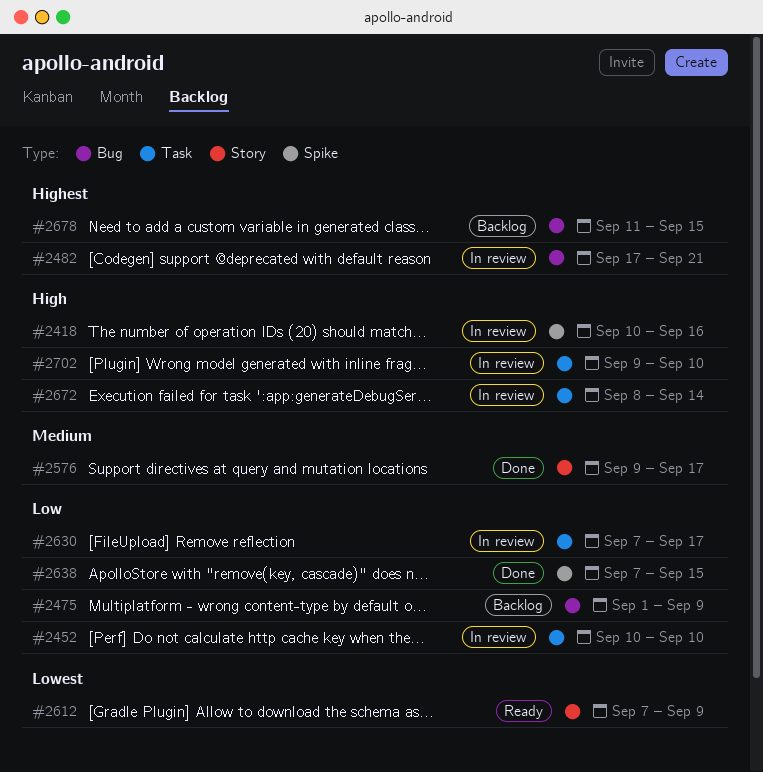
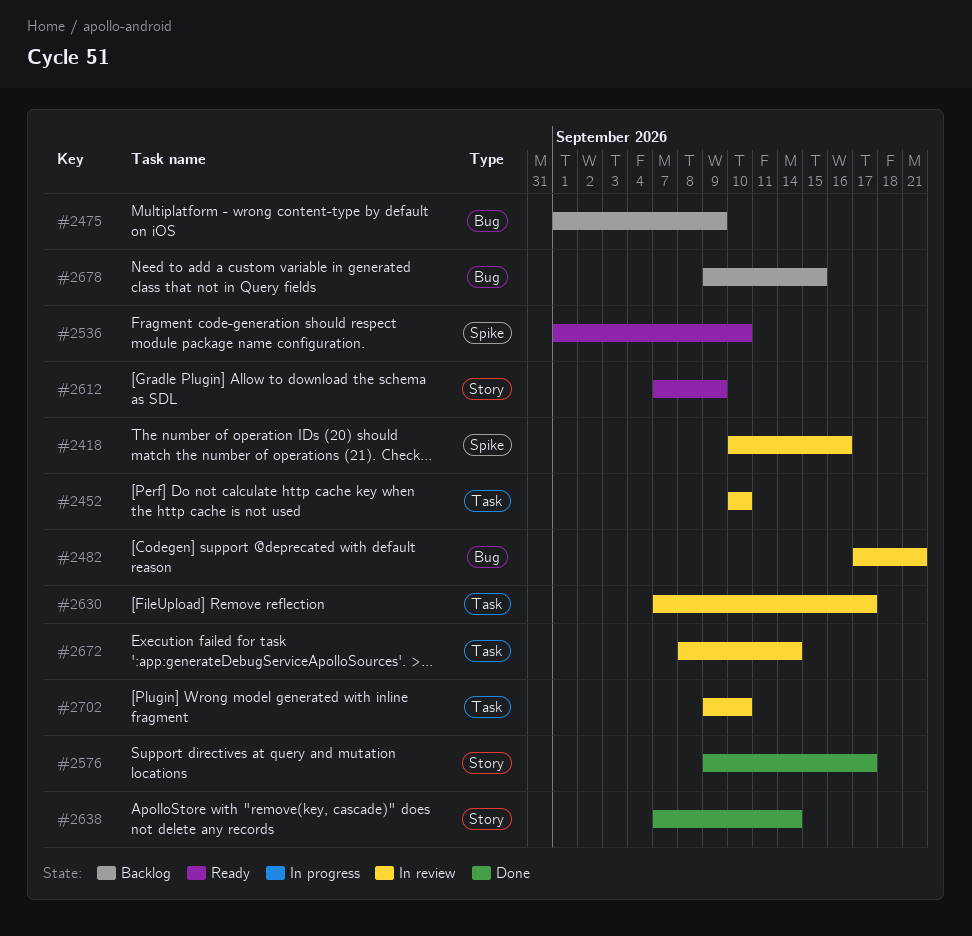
#2536: none -> present
#2638, label: Spike -> Story
#2638, due: Sep 15 -> Sep 14
#2678, start: Sep 11 -> Sep 9

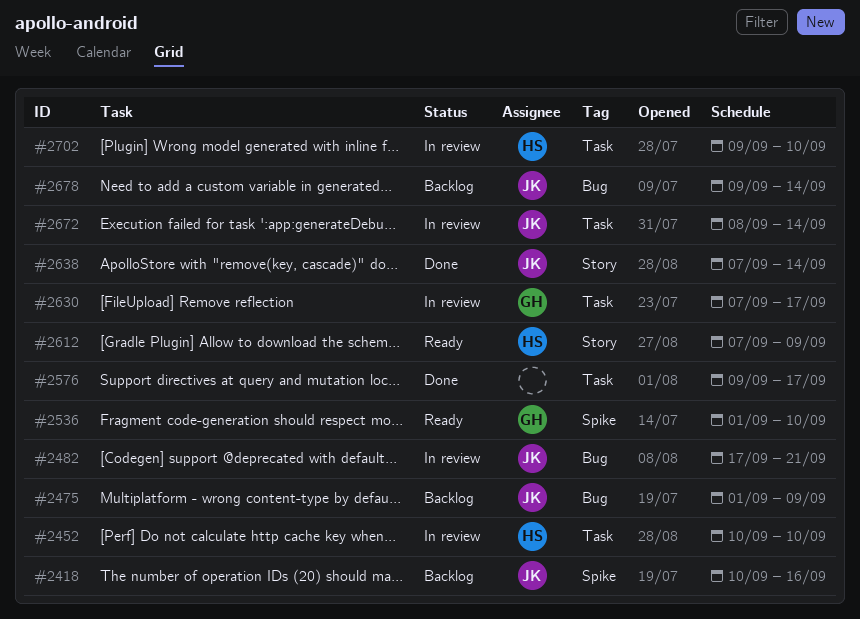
#2418, status: In review -> Backlog
#2576, label: Story -> Task
#2678, due: Sep 15 -> Sep 14

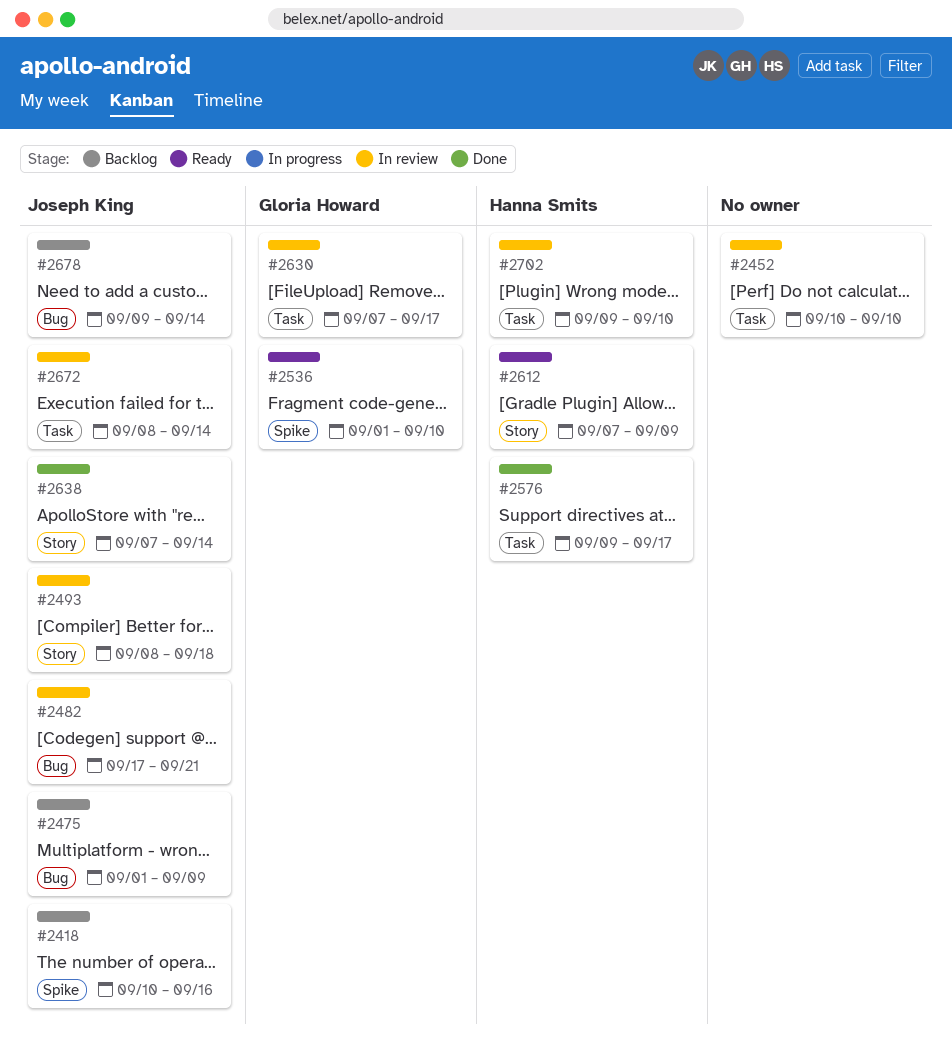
#2452, owner: Hanna Smits -> none
#2493: none -> present
#2576, owner: none -> Hanna Smits

